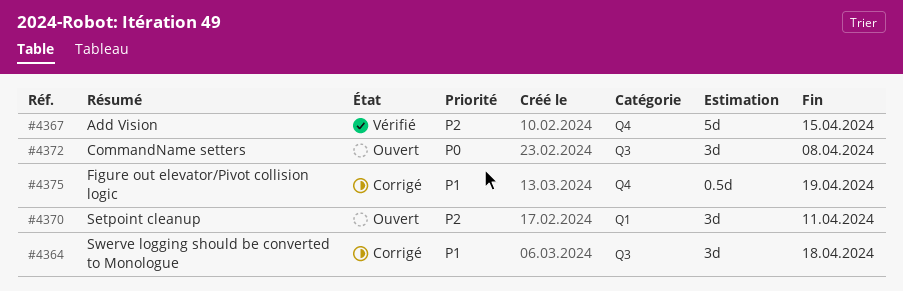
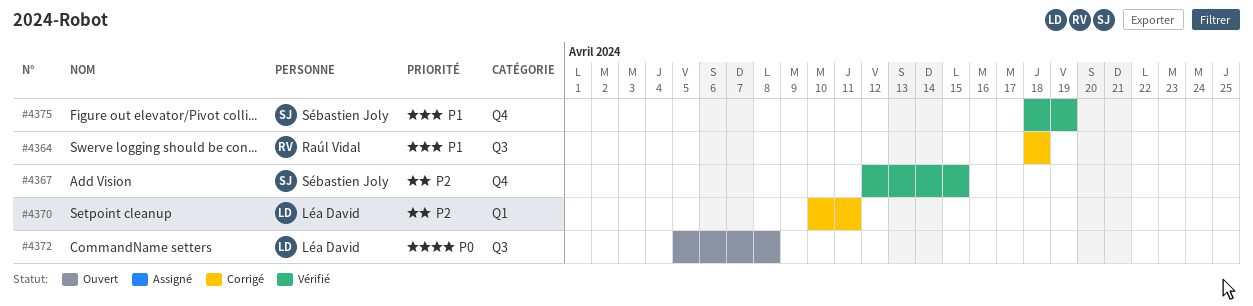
#4370, status: Ouvert -> Corrigé
#4375, status: Corrigé -> Vérifié

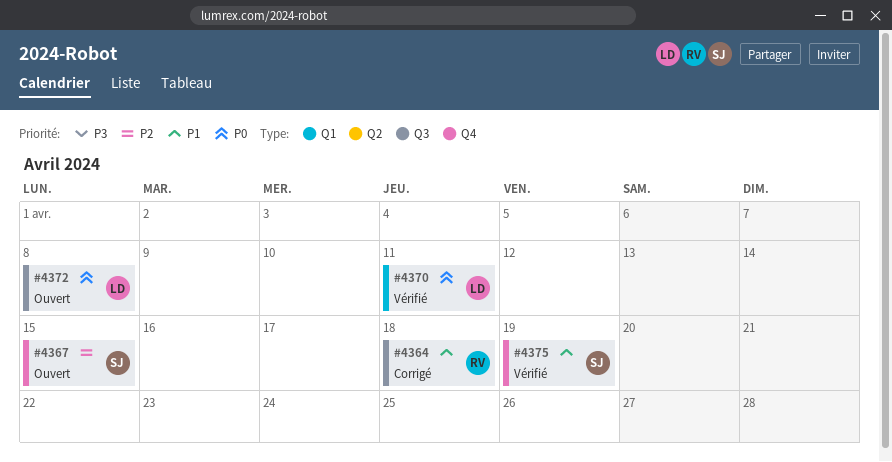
#4367, status: Vérifié -> Ouvert
#4370, status: Corrigé -> Vérifié
#4370, priority: P2 -> P0

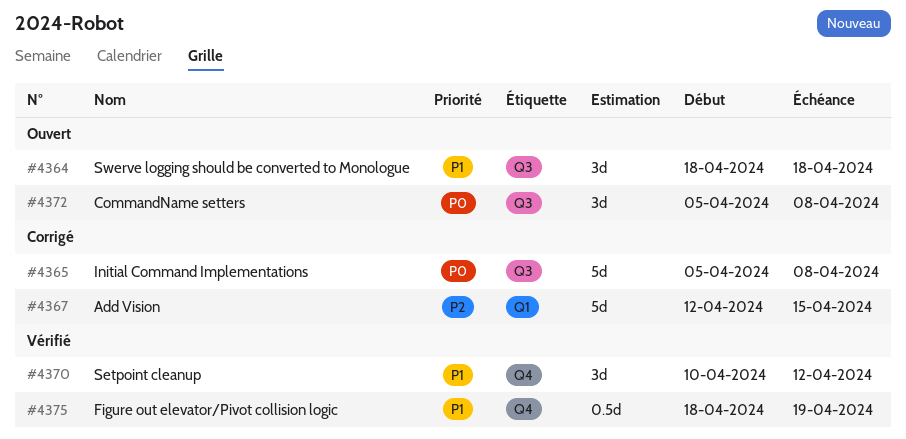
#4364, status: Corrigé -> Ouvert
#4365: none -> present
#4367, status: Ouvert -> Corrigé
#4367, label: Q4 -> Q1
#4370, priority: P0 -> P1
#4370, label: Q1 -> Q4
#4370, due: Apr 11 -> Apr 12

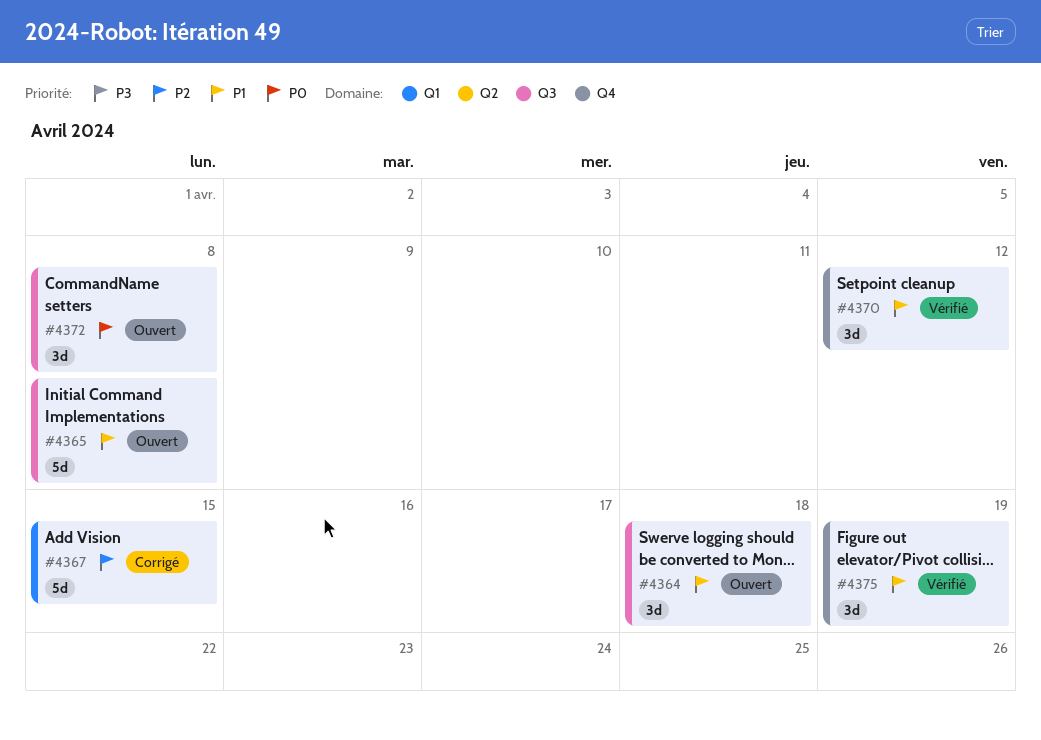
#4365, status: Corrigé -> Ouvert
#4365, priority: P0 -> P1
#4375, estimate: 0.5d -> 3d

